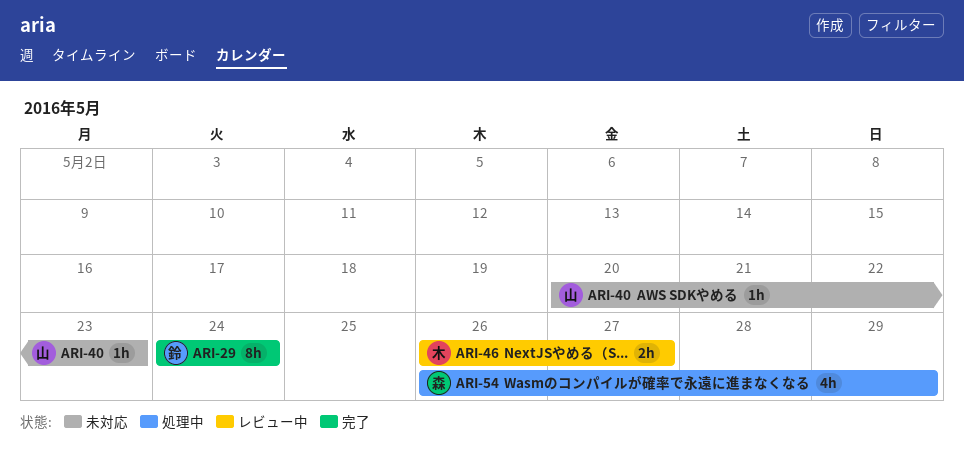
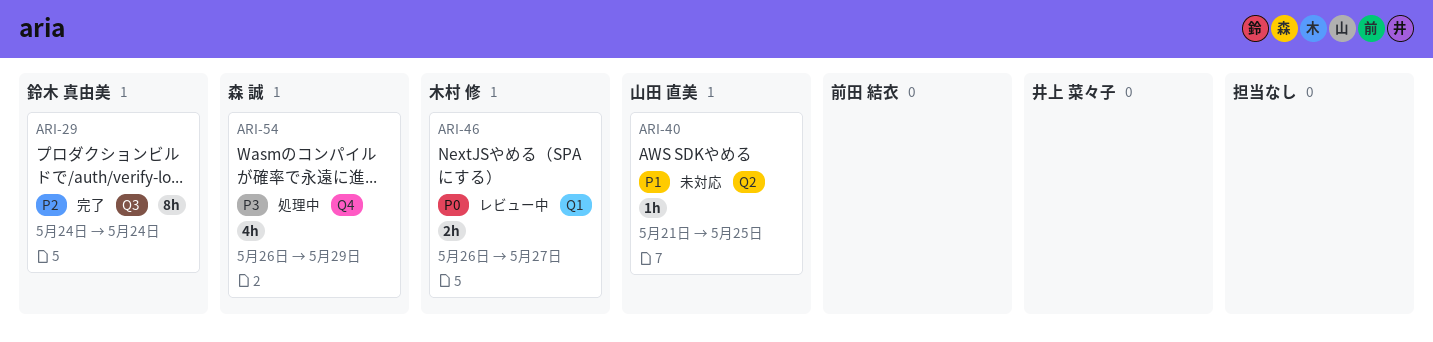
ARI-40, start: May 20 -> May 21
ARI-40, due: May 23 -> May 25

